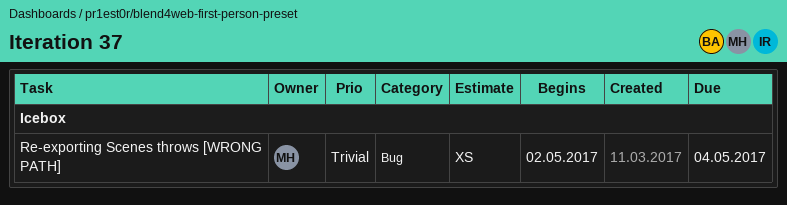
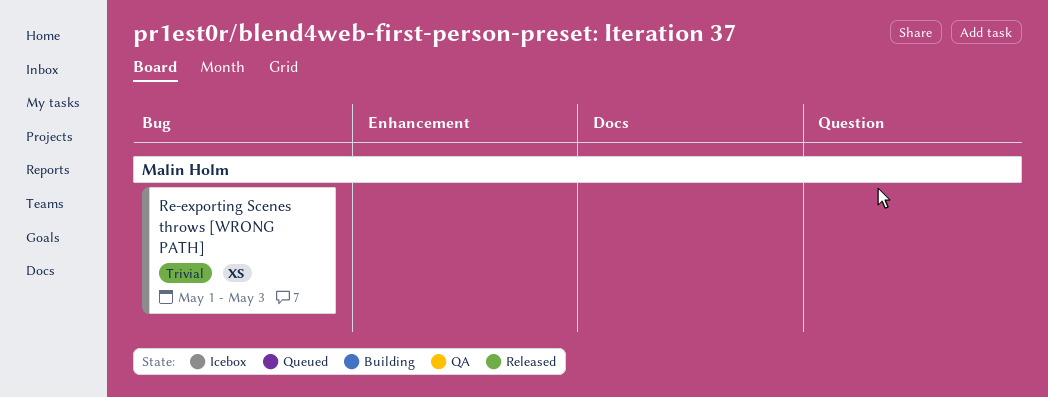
Re-exporting Scenes throws [WRONG PATH], start: May 2 -> May 1
Re-exporting Scenes throws [WRONG PATH], due: May 4 -> May 3

